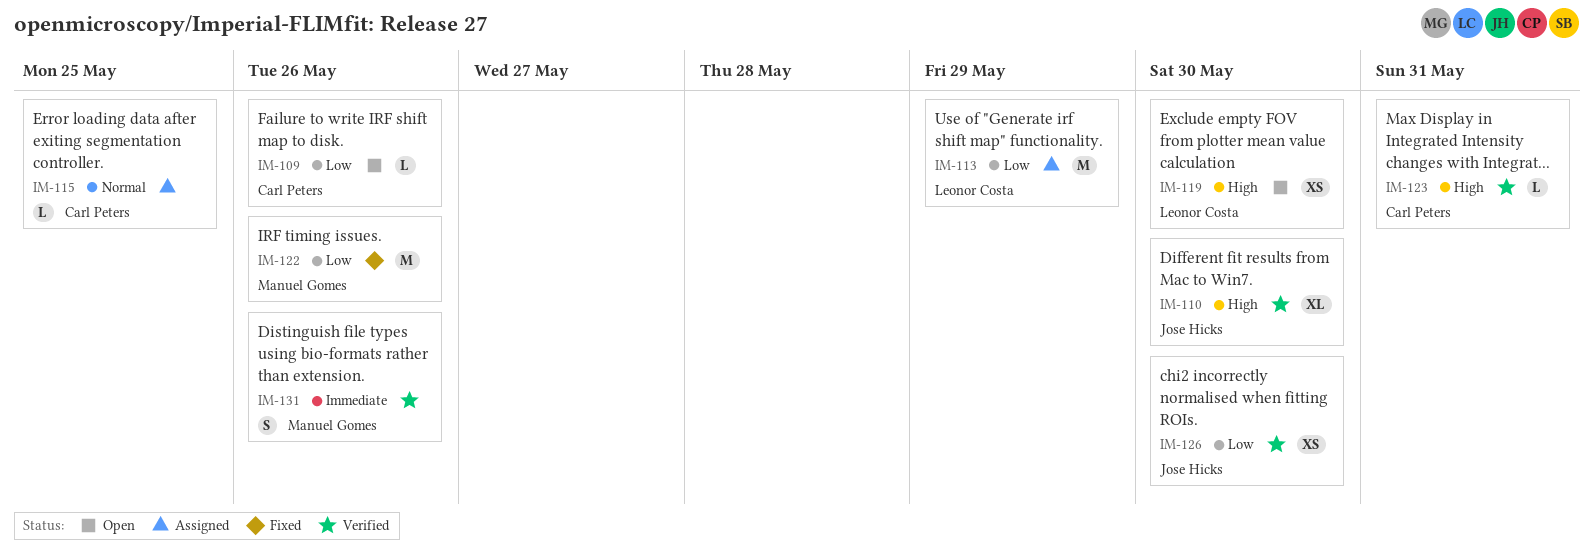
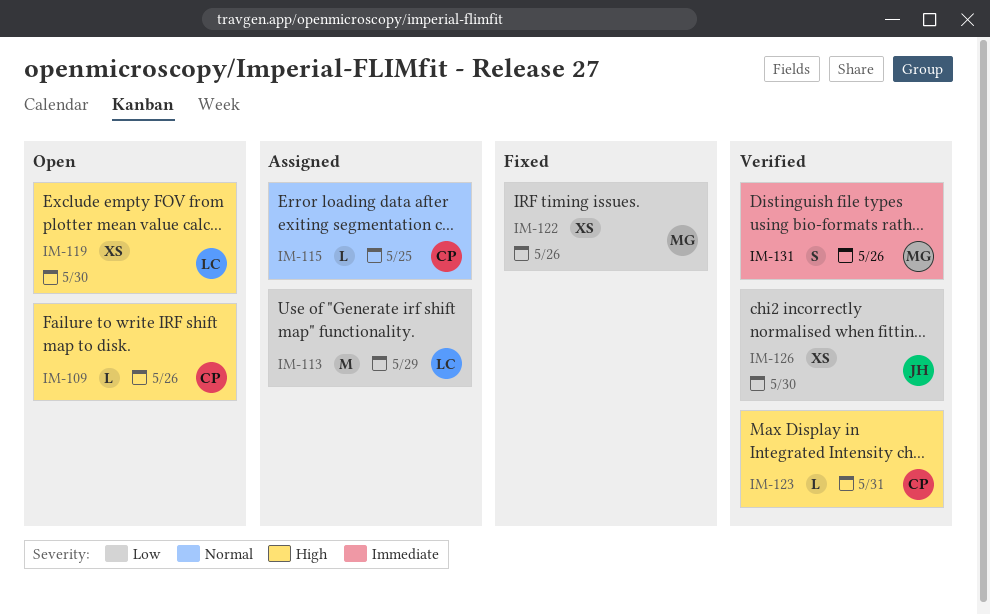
IM-109, priority: Low -> High
IM-110: present -> none
IM-122, estimate: M -> XS

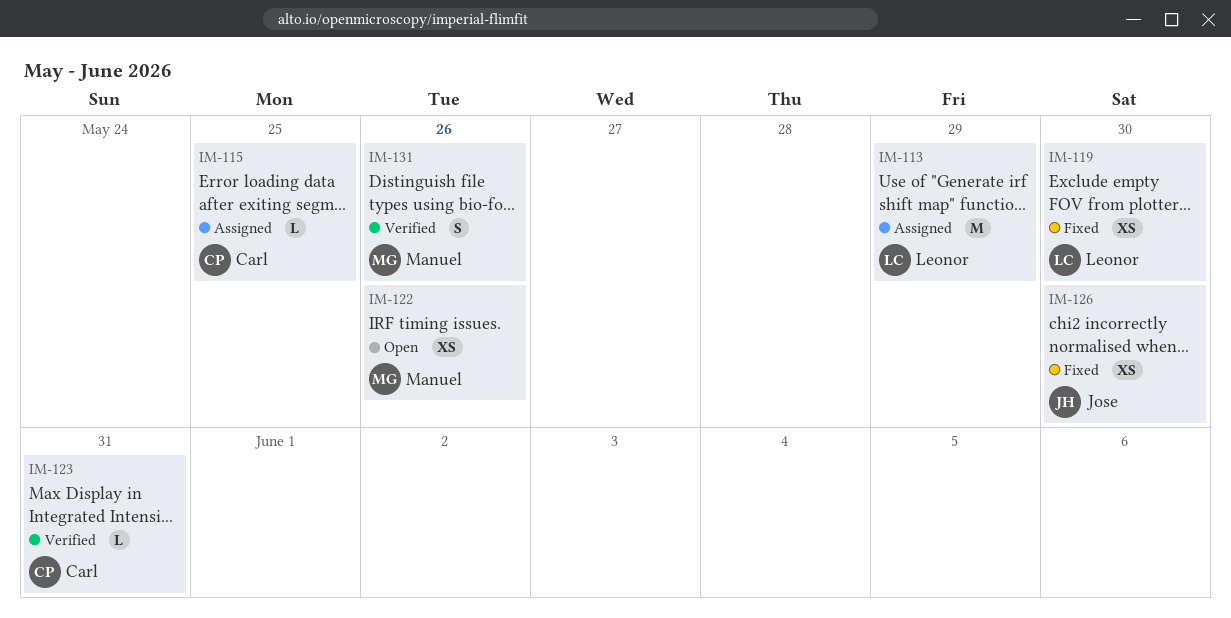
IM-109: present -> none
IM-119, status: Open -> Fixed
IM-122, status: Fixed -> Open
IM-126, status: Verified -> Fixed

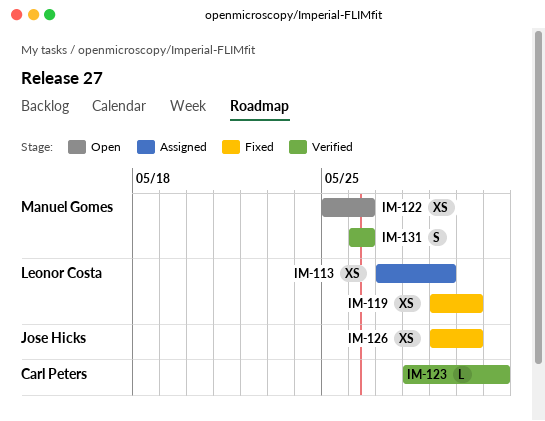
IM-113, estimate: M -> XS
IM-115: present -> none

